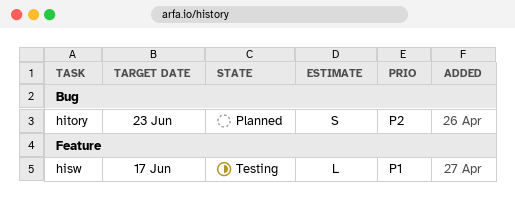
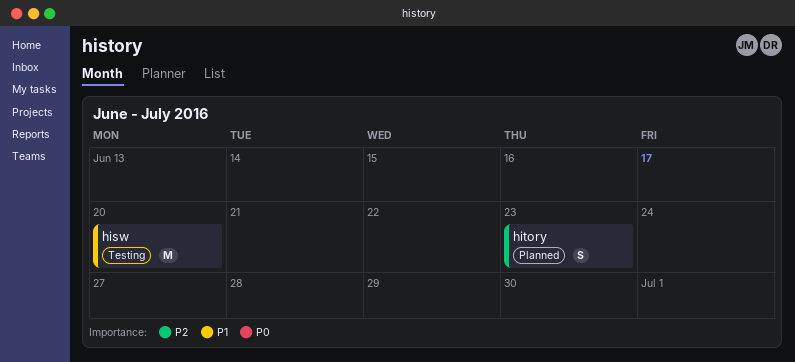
hisw, estimate: L -> M
hisw, due: Jun 17 -> Jun 20

